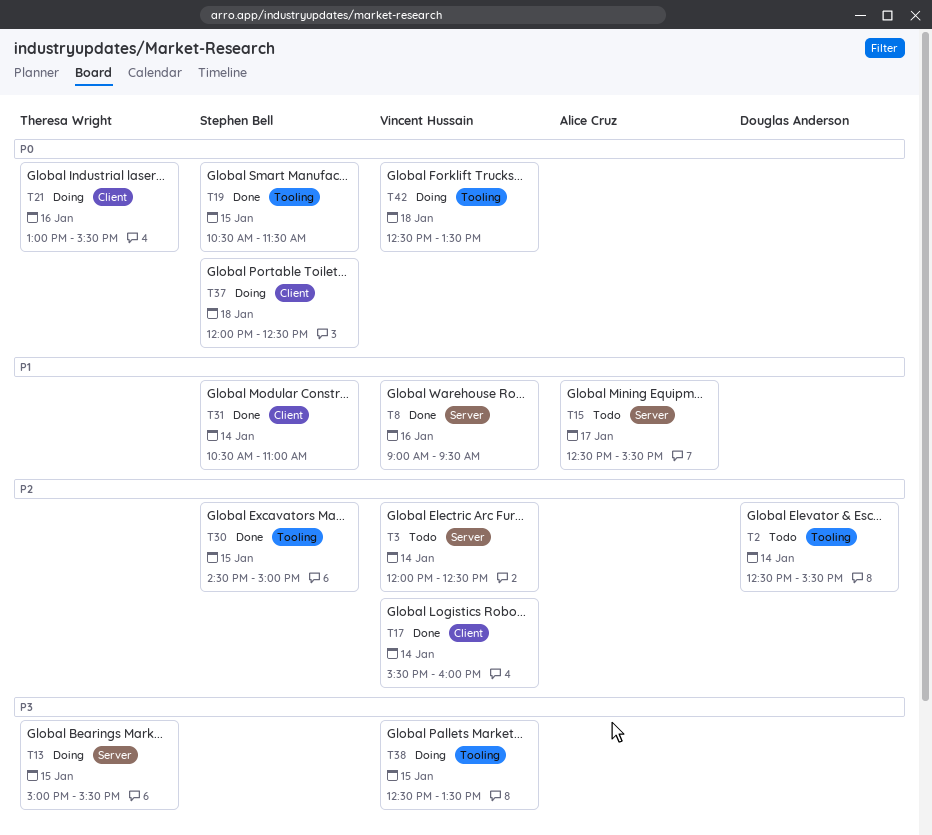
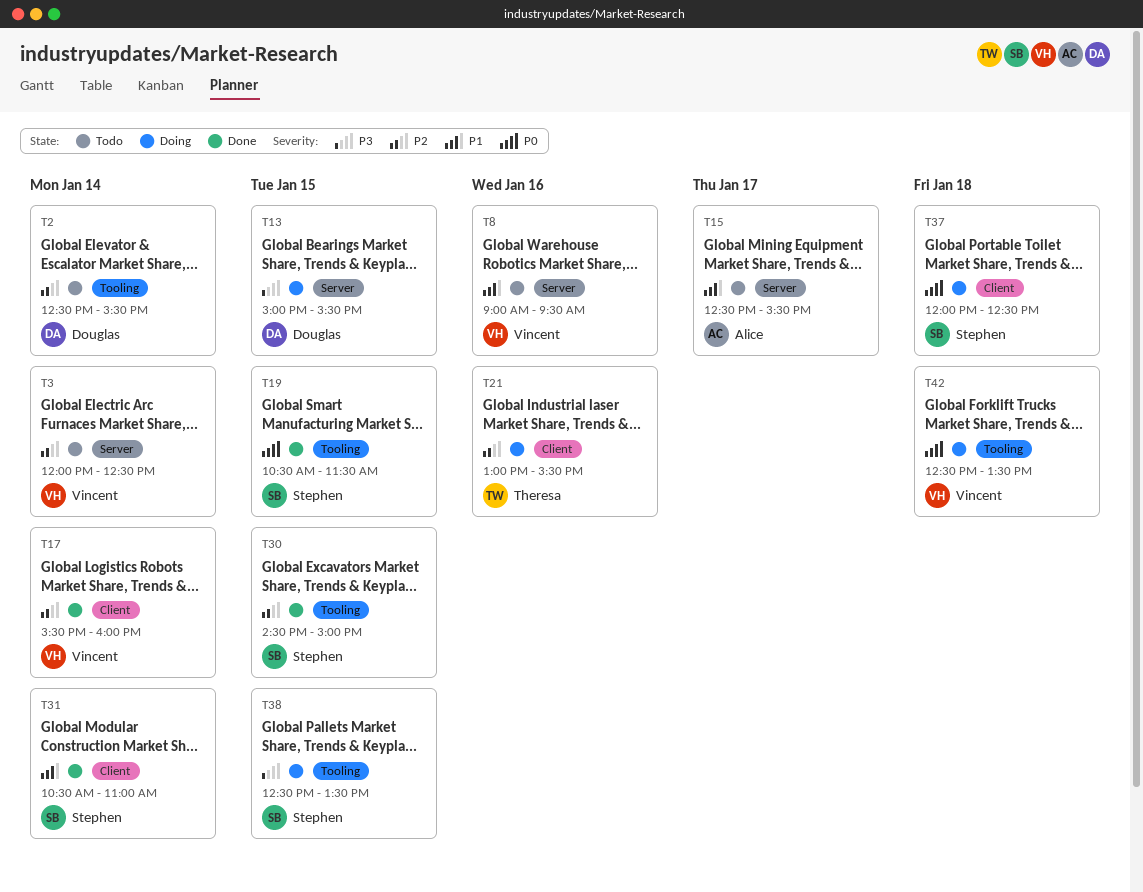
T8, status: Done -> Todo
T13, owner: Theresa Wright -> Douglas Anderson
T21, priority: P0 -> P2
T38, owner: Vincent Hussain -> Stephen Bell

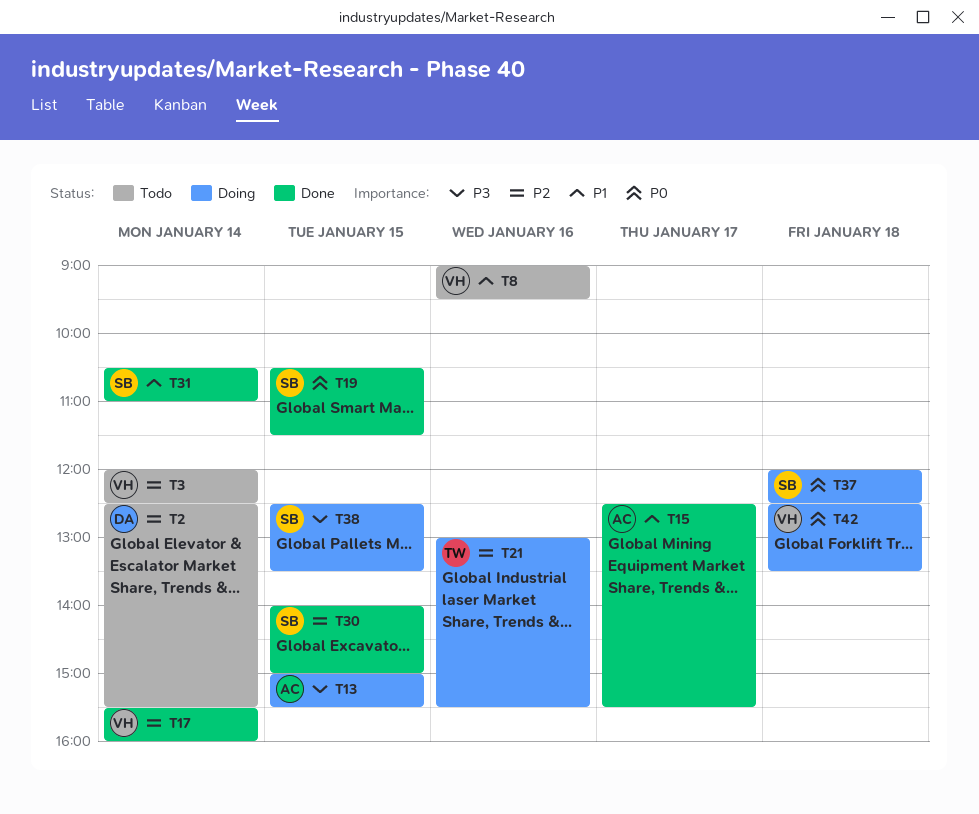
T13, owner: Douglas -> Alice
T15, status: Todo -> Done
T30, begins: 14:30 -> 14:00

